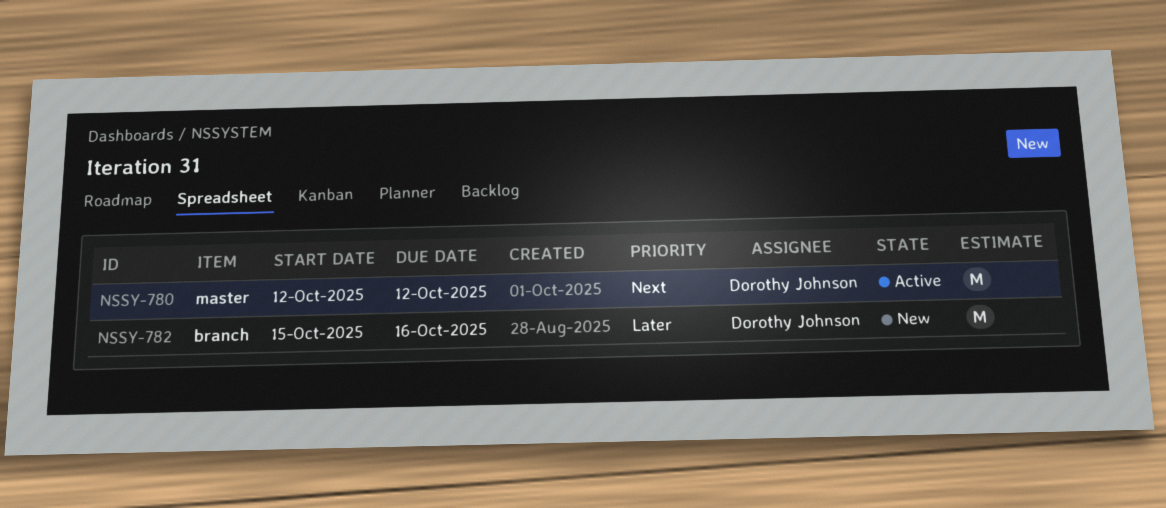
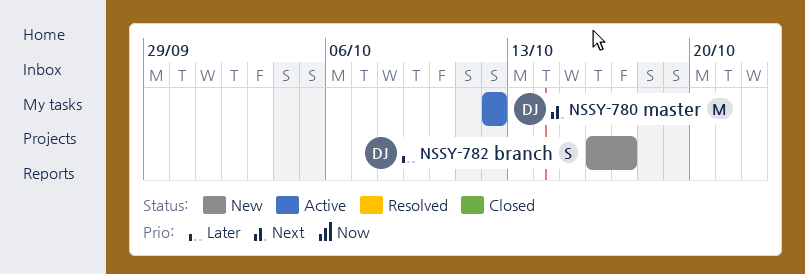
NSSY-782, estimate: M -> S
NSSY-782, start: Oct 15 -> Oct 16
NSSY-782, due: Oct 16 -> Oct 17

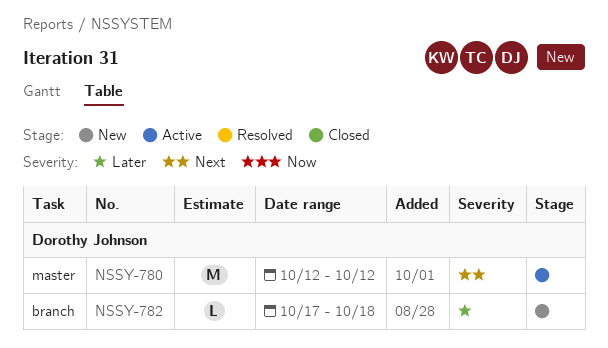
NSSY-782, estimate: S -> L
NSSY-782, start: Oct 16 -> Oct 17
NSSY-782, due: Oct 17 -> Oct 18

